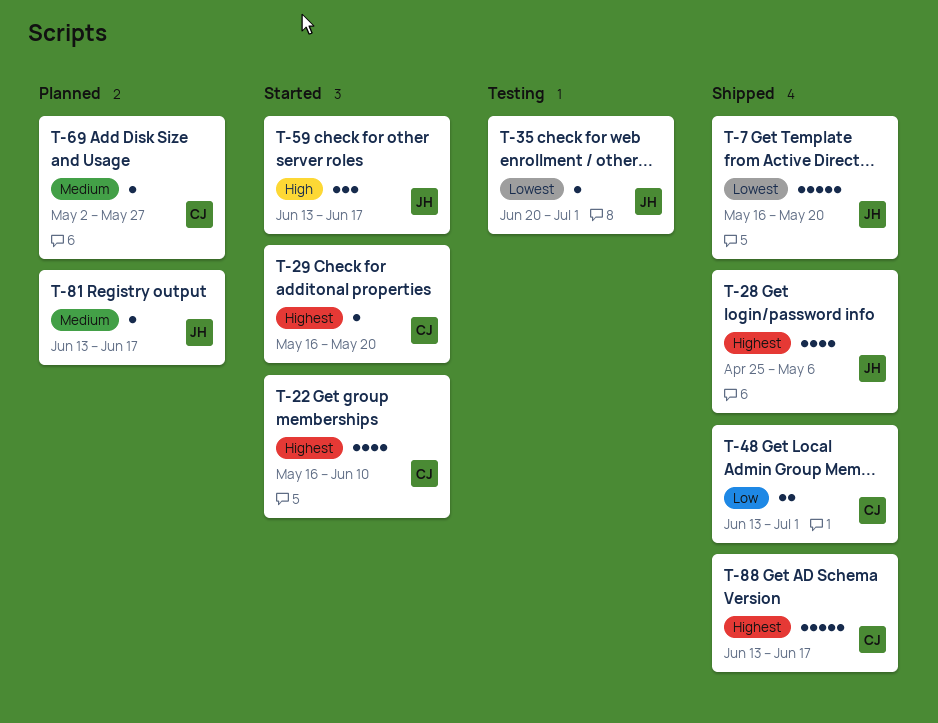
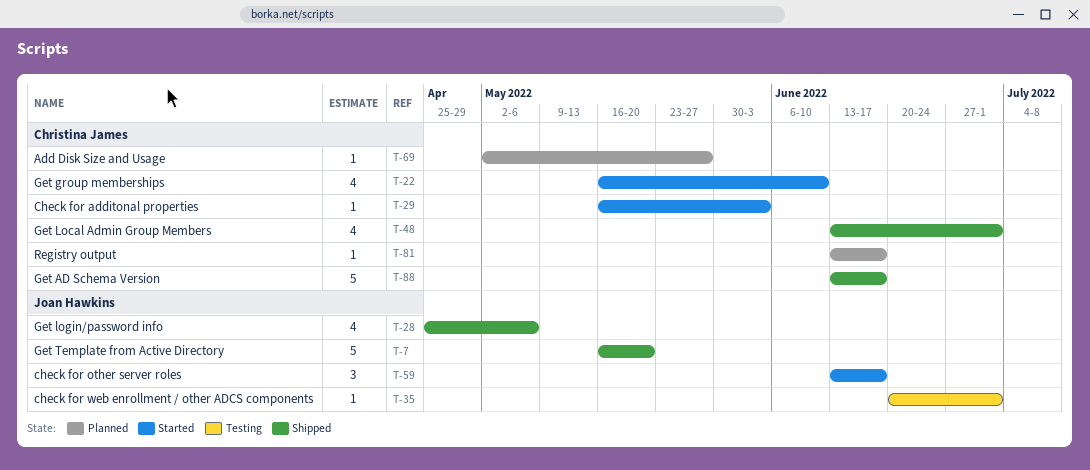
T-29, due: May 20 -> Jun 3
T-48, estimate: 2 -> 4
T-81, owner: Joan Hawkins -> Christina James

